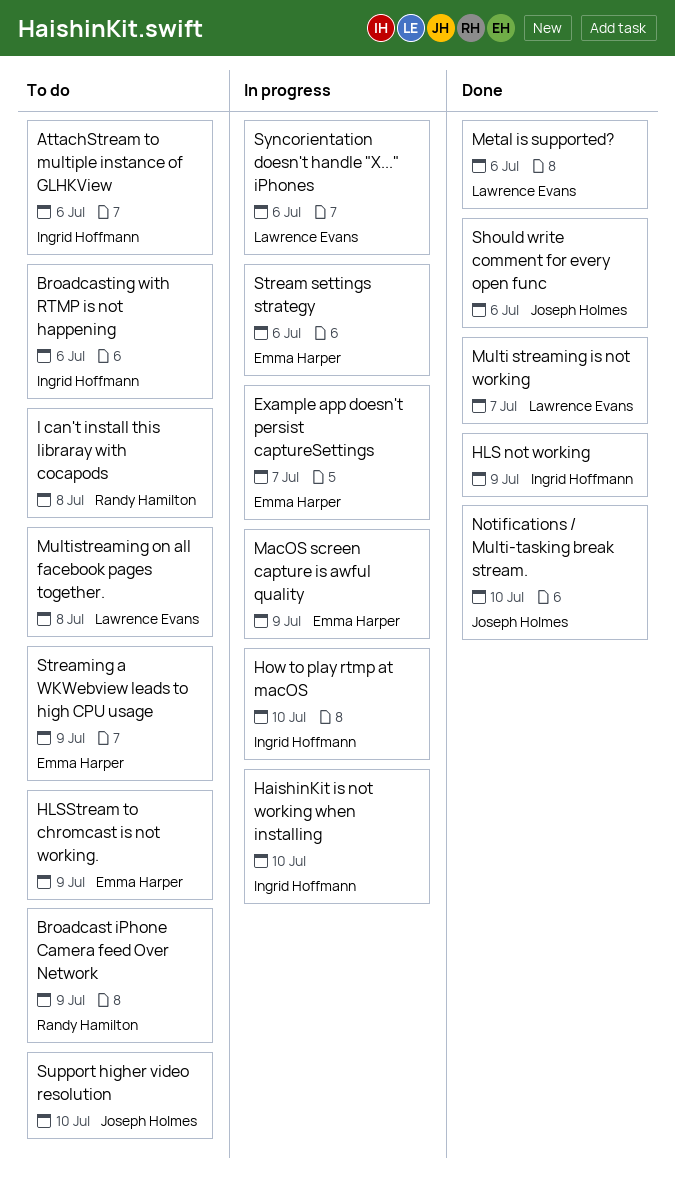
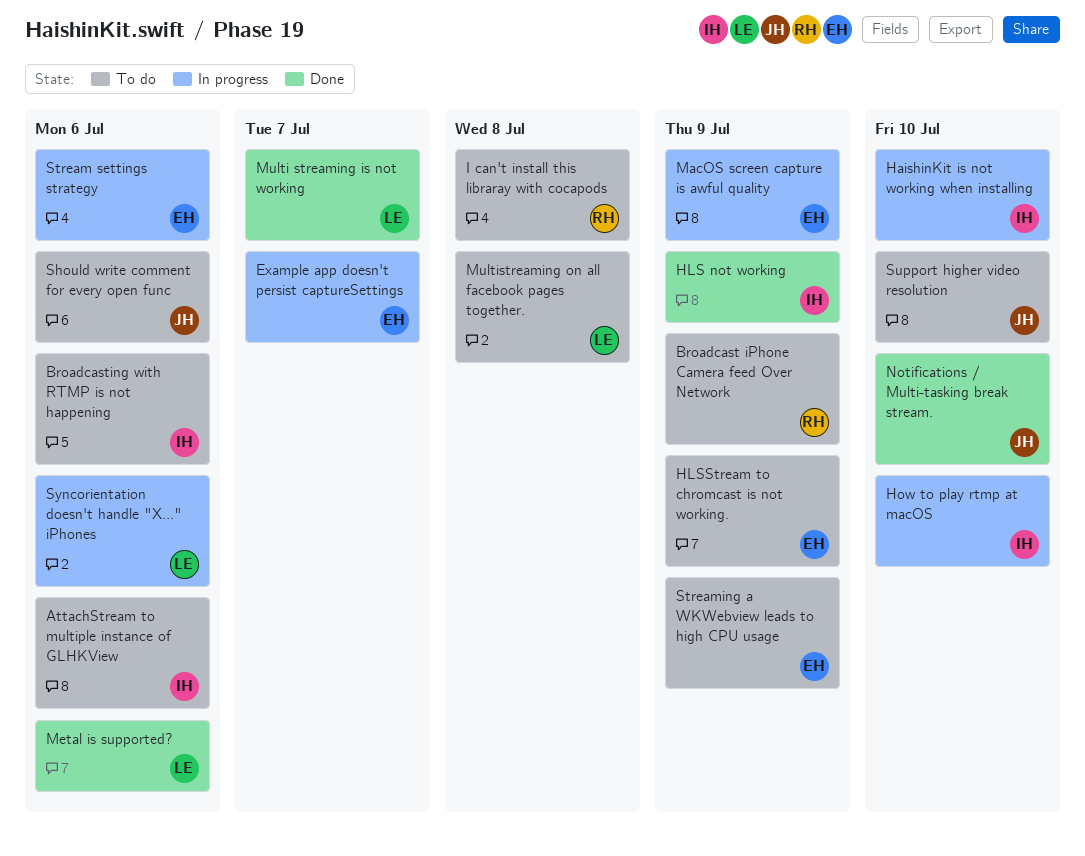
Should write comment for every open func, status: Done -> To do

